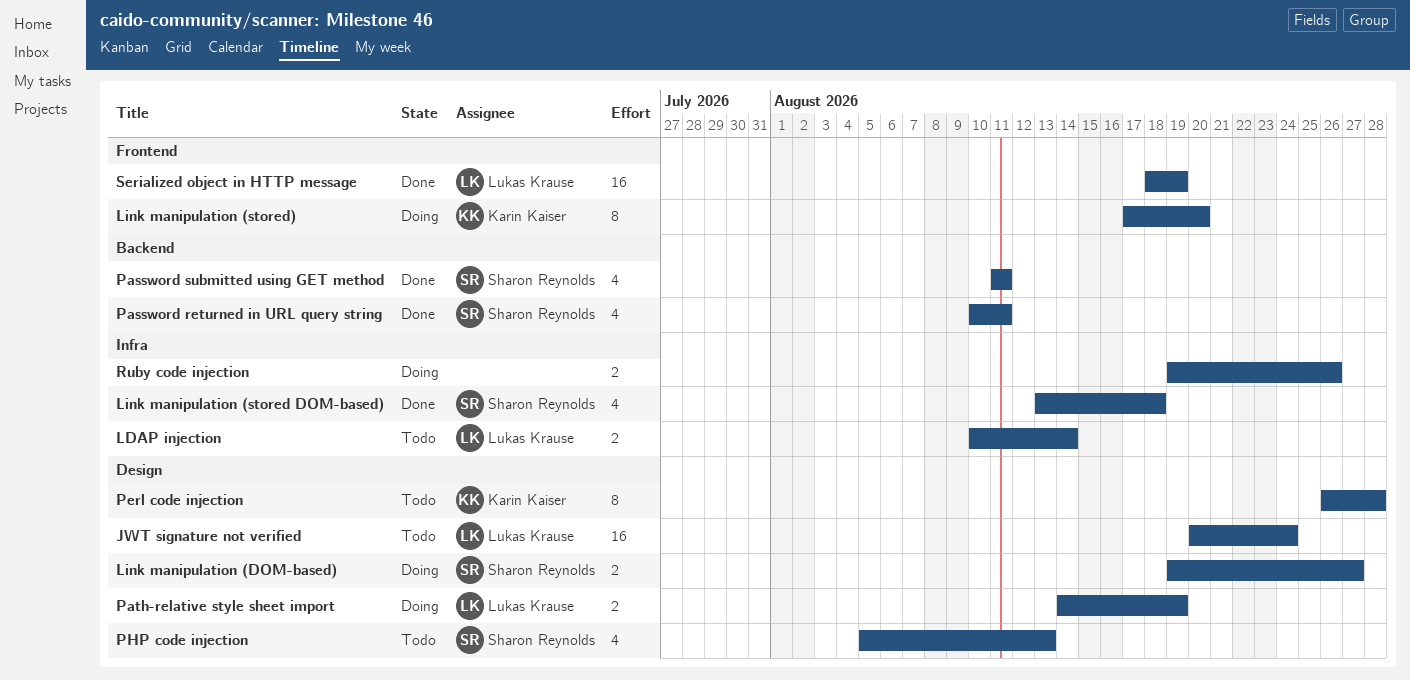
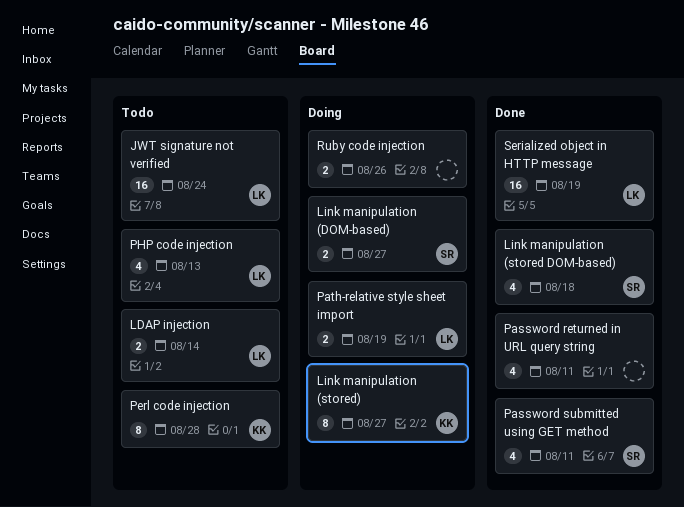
Link manipulation (stored), due: Aug 20 -> Aug 27
Password returned in URL query string, owner: Sharon Reynolds -> none
PHP code injection, owner: Sharon Reynolds -> Lukas Krause

